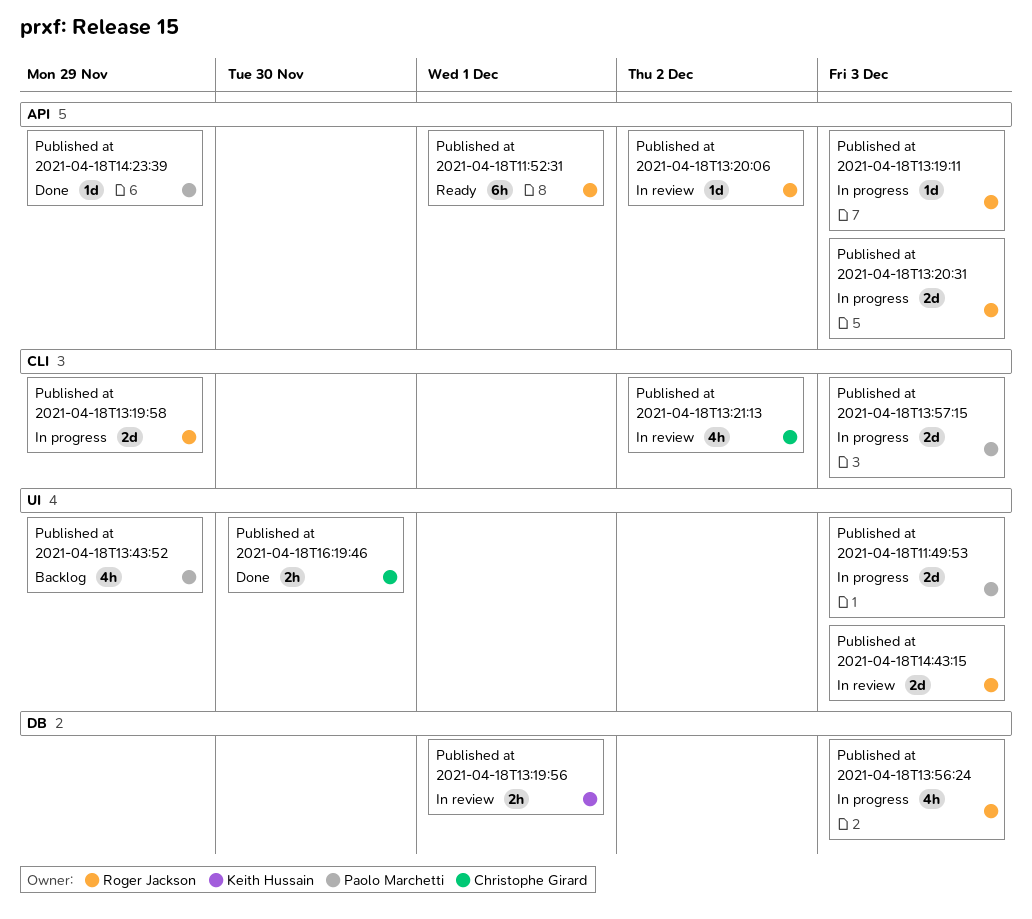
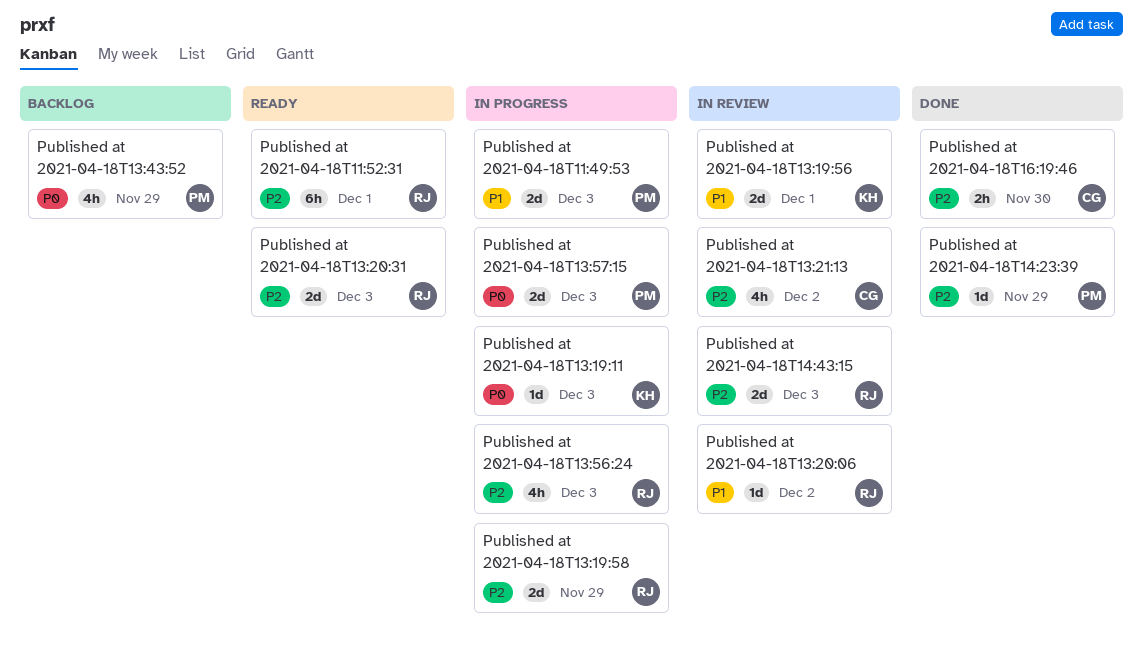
Published at 2021-04-18T13:19:11, owner: Roger Jackson -> Keith Hussain
Published at 2021-04-18T13:19:56, estimate: 2h -> 2d
Published at 2021-04-18T13:20:31, status: In progress -> Ready

